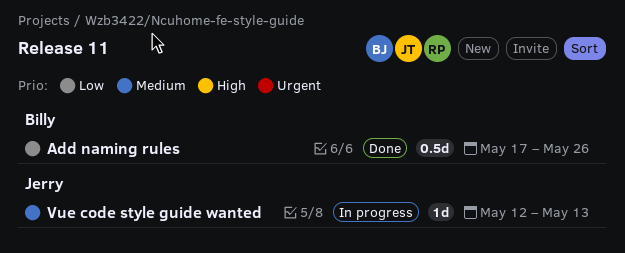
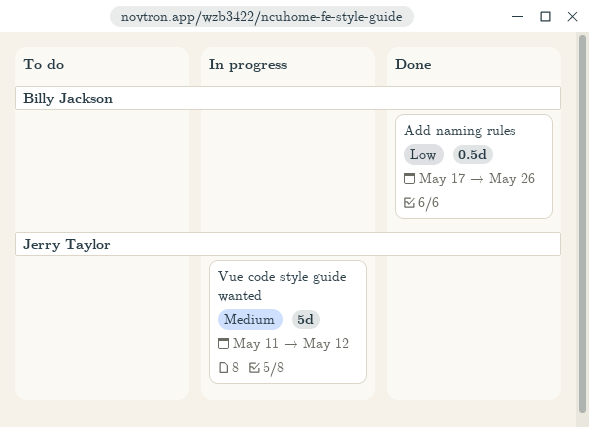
Vue code style guide wanted, estimate: 1d -> 5d
Vue code style guide wanted, start: May 12 -> May 11
Vue code style guide wanted, due: May 13 -> May 12

